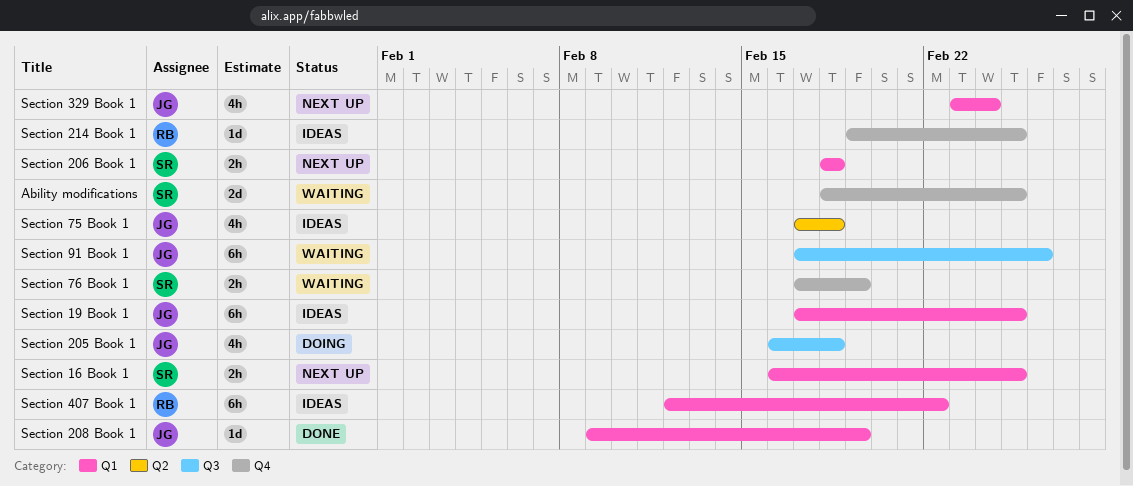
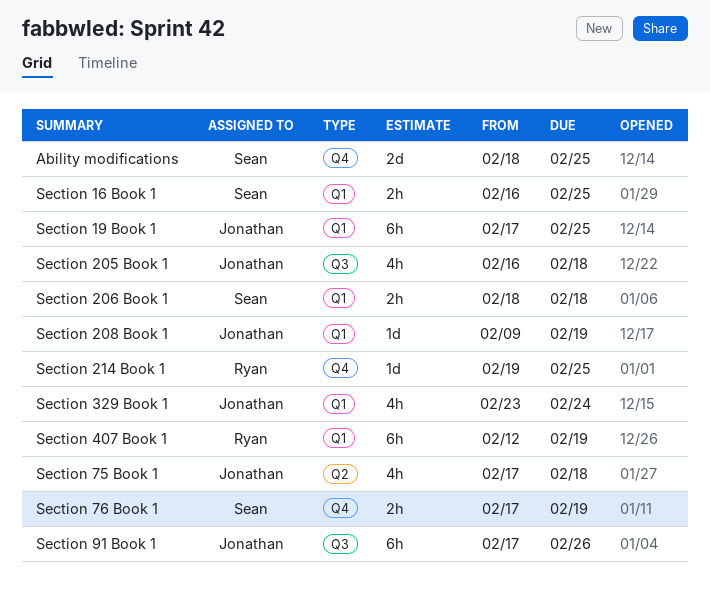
Section 407 Book 1, due: Feb 22 -> Feb 19

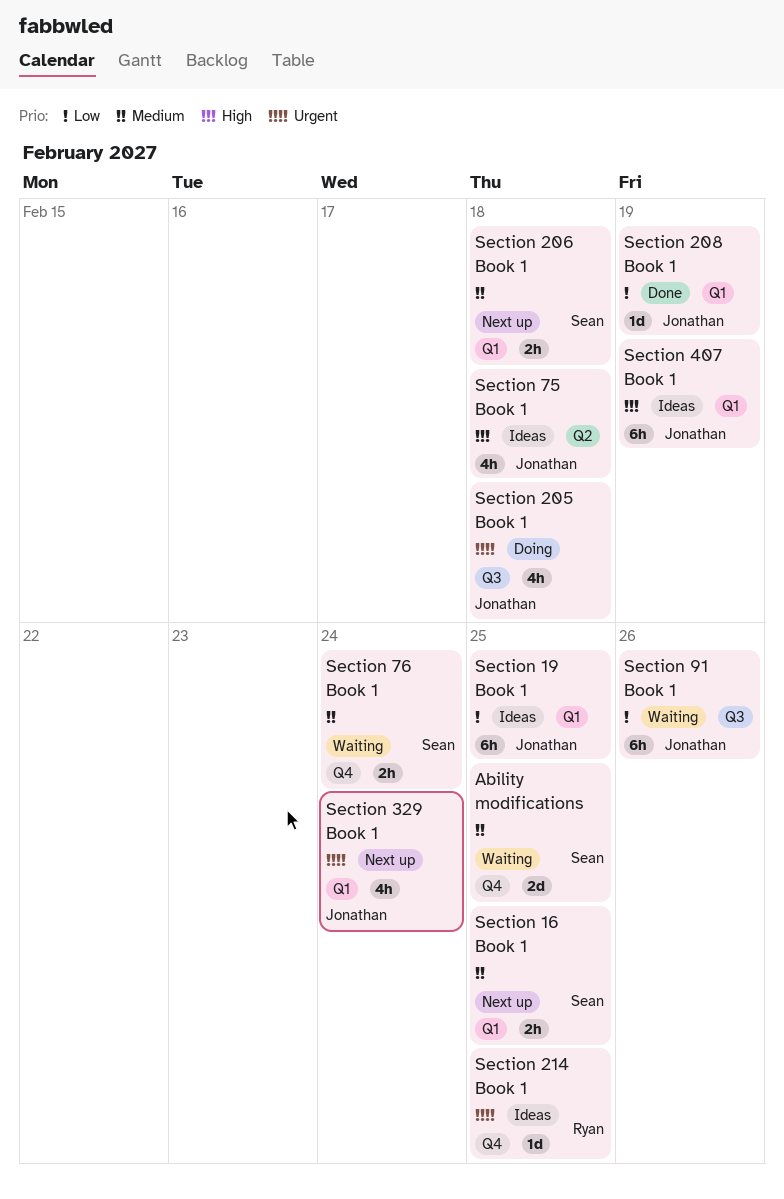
Section 407 Book 1, owner: Ryan -> Jonathan
Section 76 Book 1, due: Feb 19 -> Feb 24

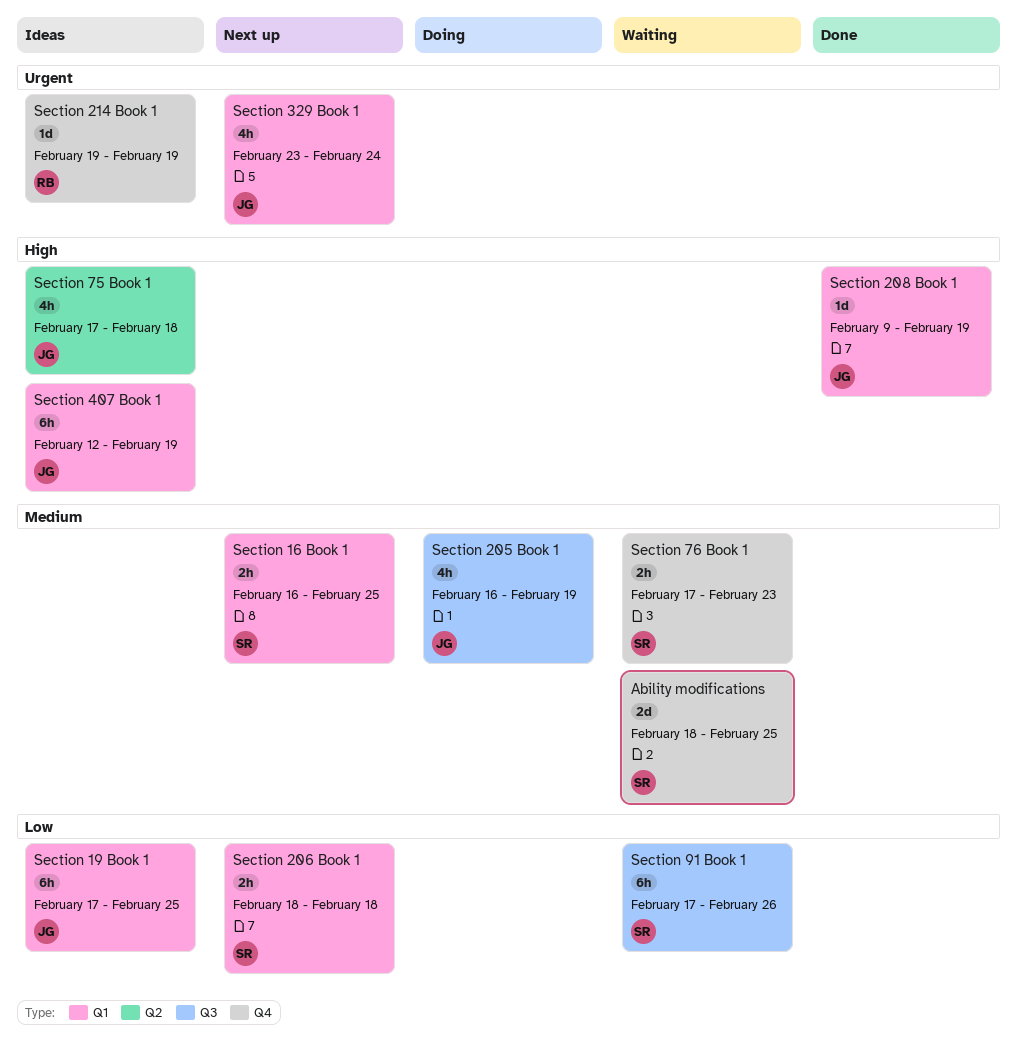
Section 205 Book 1, priority: Urgent -> Medium
Section 205 Book 1, due: Feb 18 -> Feb 19
Section 206 Book 1, priority: Medium -> Low
Section 208 Book 1, priority: Low -> High
Section 214 Book 1, due: Feb 25 -> Feb 19
Section 76 Book 1, due: Feb 24 -> Feb 23
Section 91 Book 1, owner: Jonathan -> Sean

